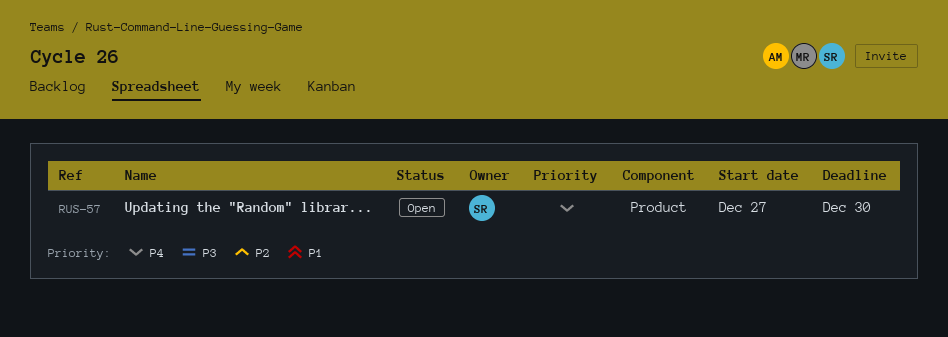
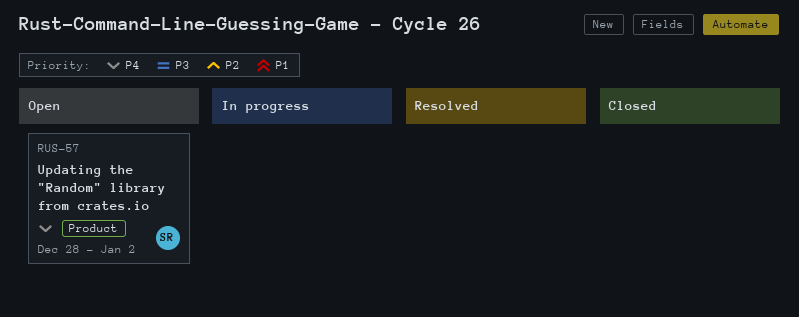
RUS-57, start: Dec 27 -> Dec 28
RUS-57, due: Dec 30 -> Jan 2

